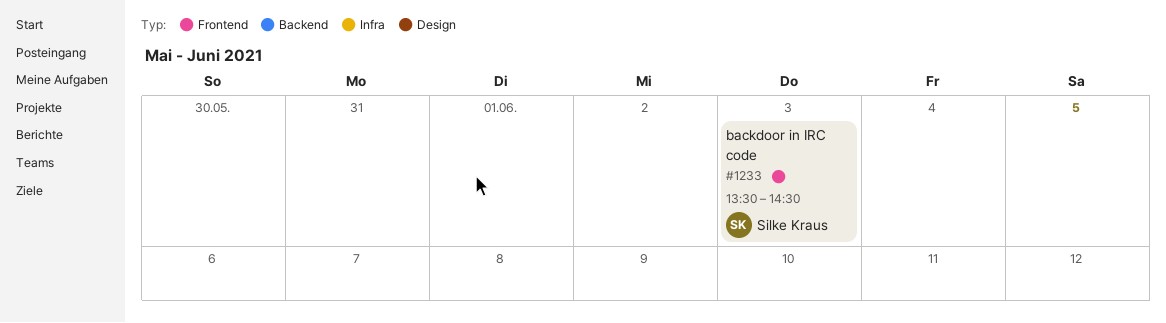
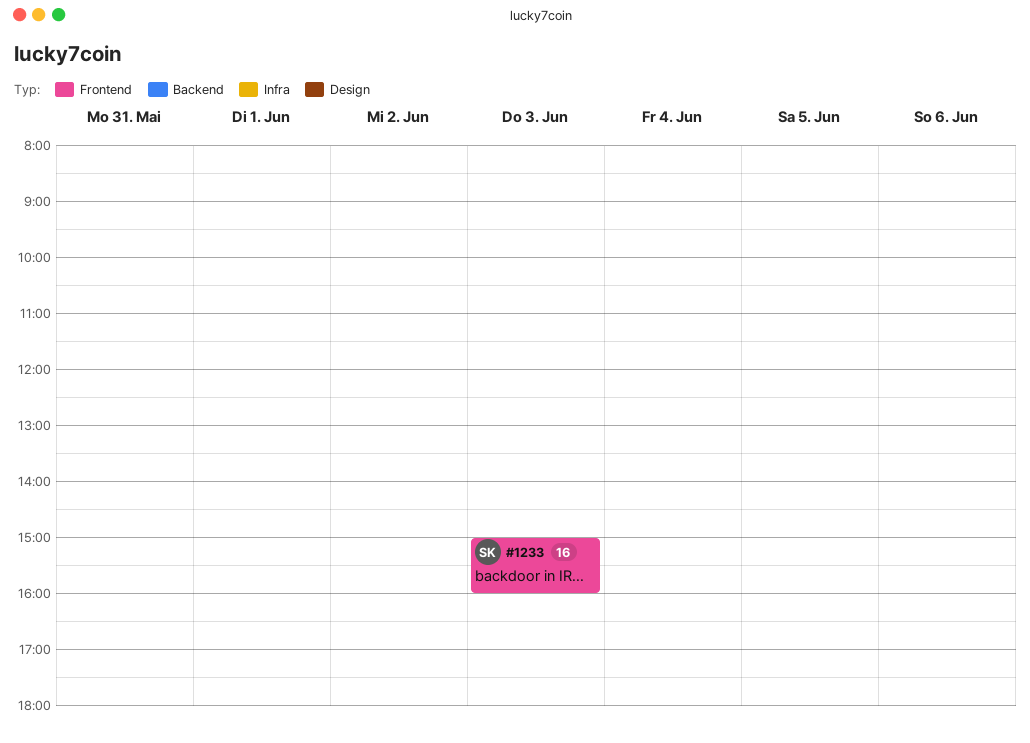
#1233, begins: 13:30 -> 15:00
#1233, ends: 14:30 -> 16:00

